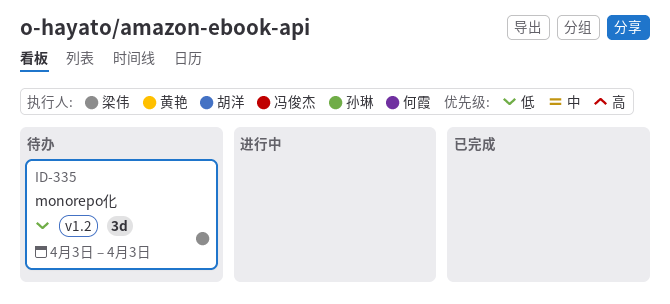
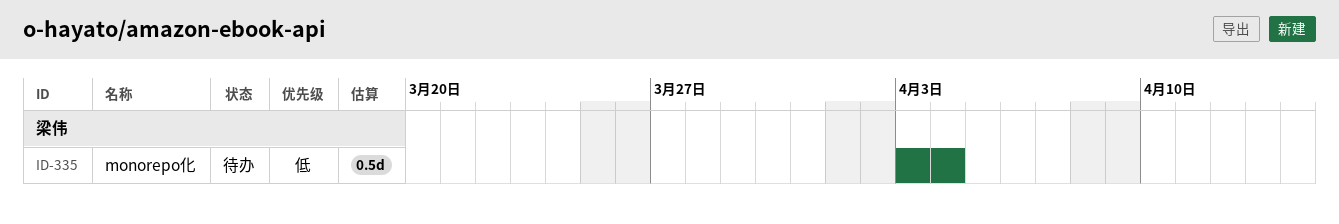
ID-335, estimate: 3d -> 0.5d
ID-335, due: Apr 3 -> Apr 4

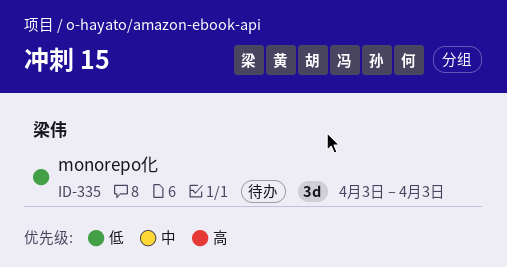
ID-335, estimate: 0.5d -> 3d
ID-335, due: Apr 4 -> Apr 3

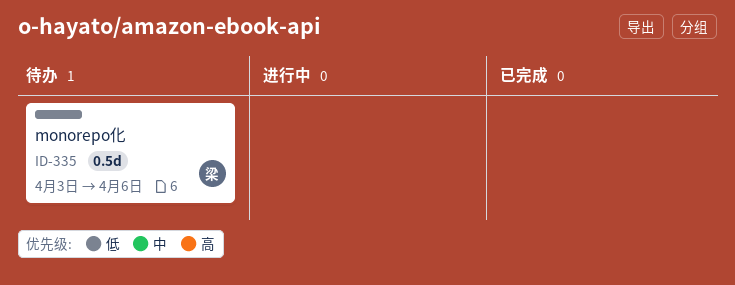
ID-335, estimate: 3d -> 0.5d
ID-335, due: Apr 3 -> Apr 6

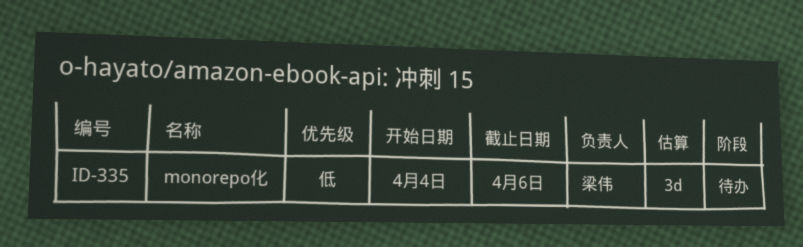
ID-335, estimate: 0.5d -> 3d
ID-335, start: Apr 3 -> Apr 4

